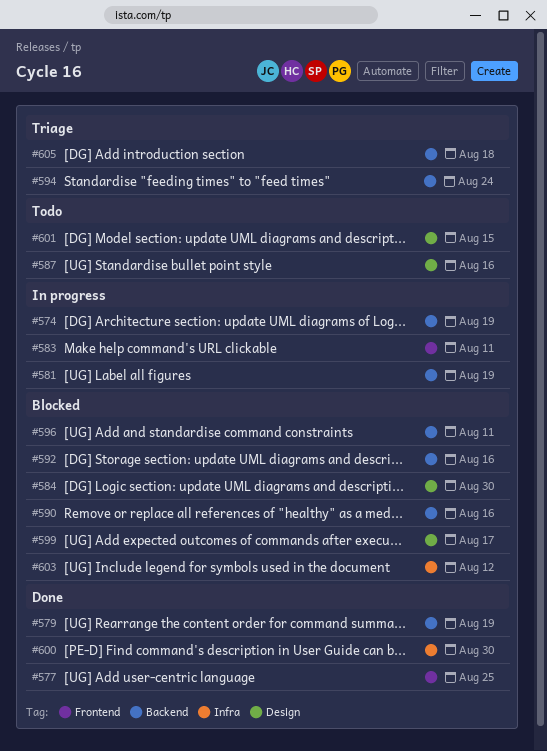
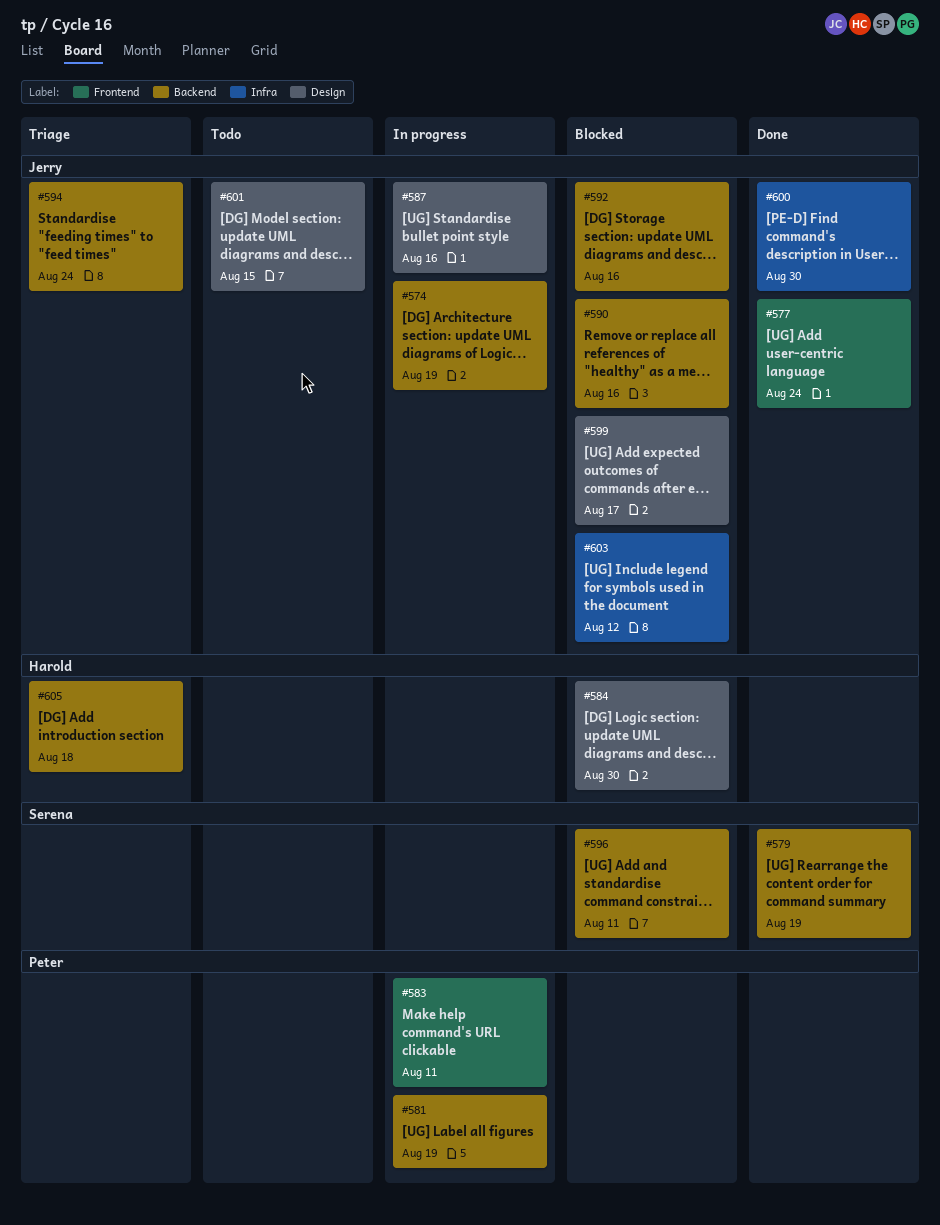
#577, due: Aug 25 -> Aug 24
#587, status: Todo -> In progress

